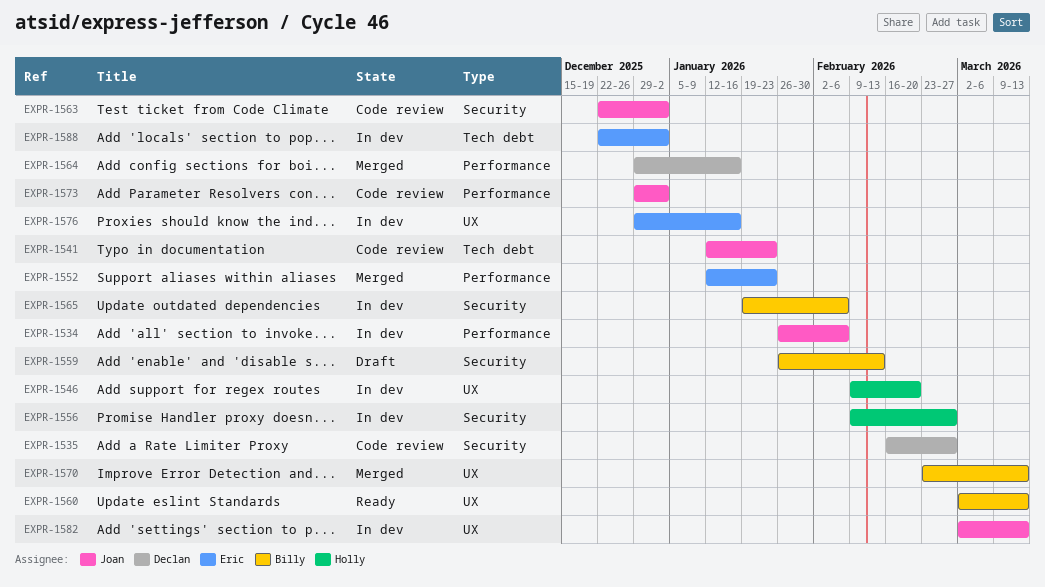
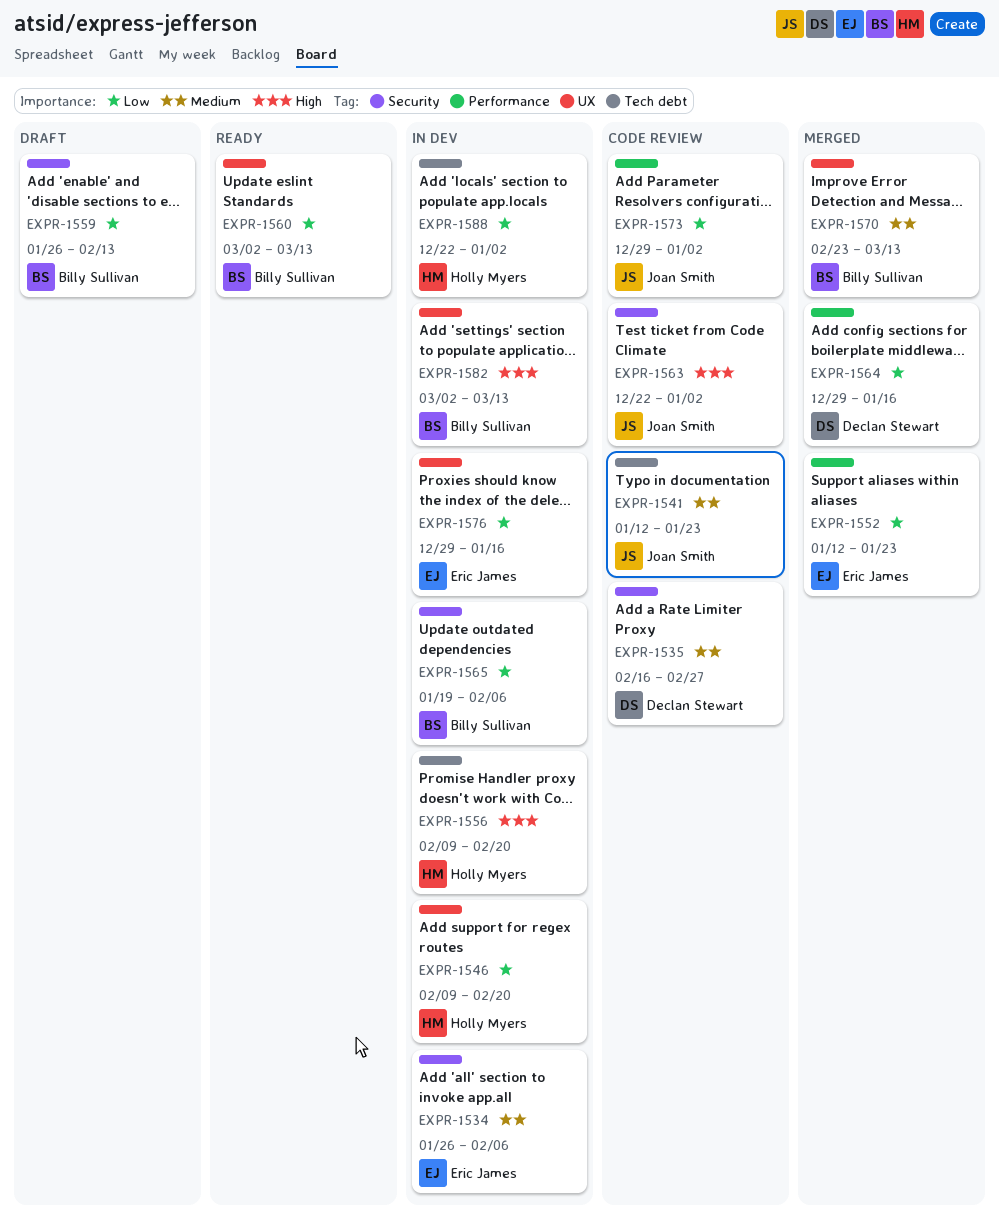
EXPR-1534, owner: Joan Smith -> Eric James
EXPR-1534, label: Performance -> Security
EXPR-1556, label: Security -> Tech debt
EXPR-1556, due: Feb 27 -> Feb 20
EXPR-1582, owner: Joan Smith -> Billy Sullivan
EXPR-1588, owner: Eric James -> Holly Myers

